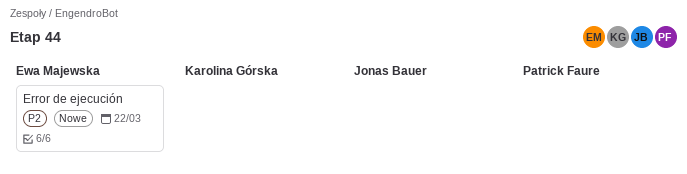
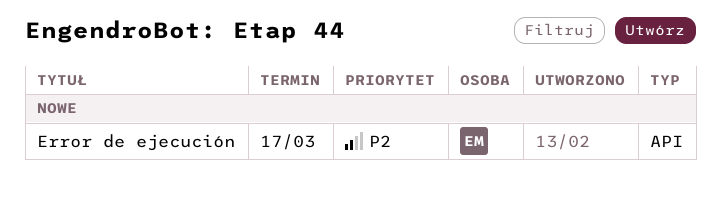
Error de ejecución, due: Mar 22 -> Mar 17

